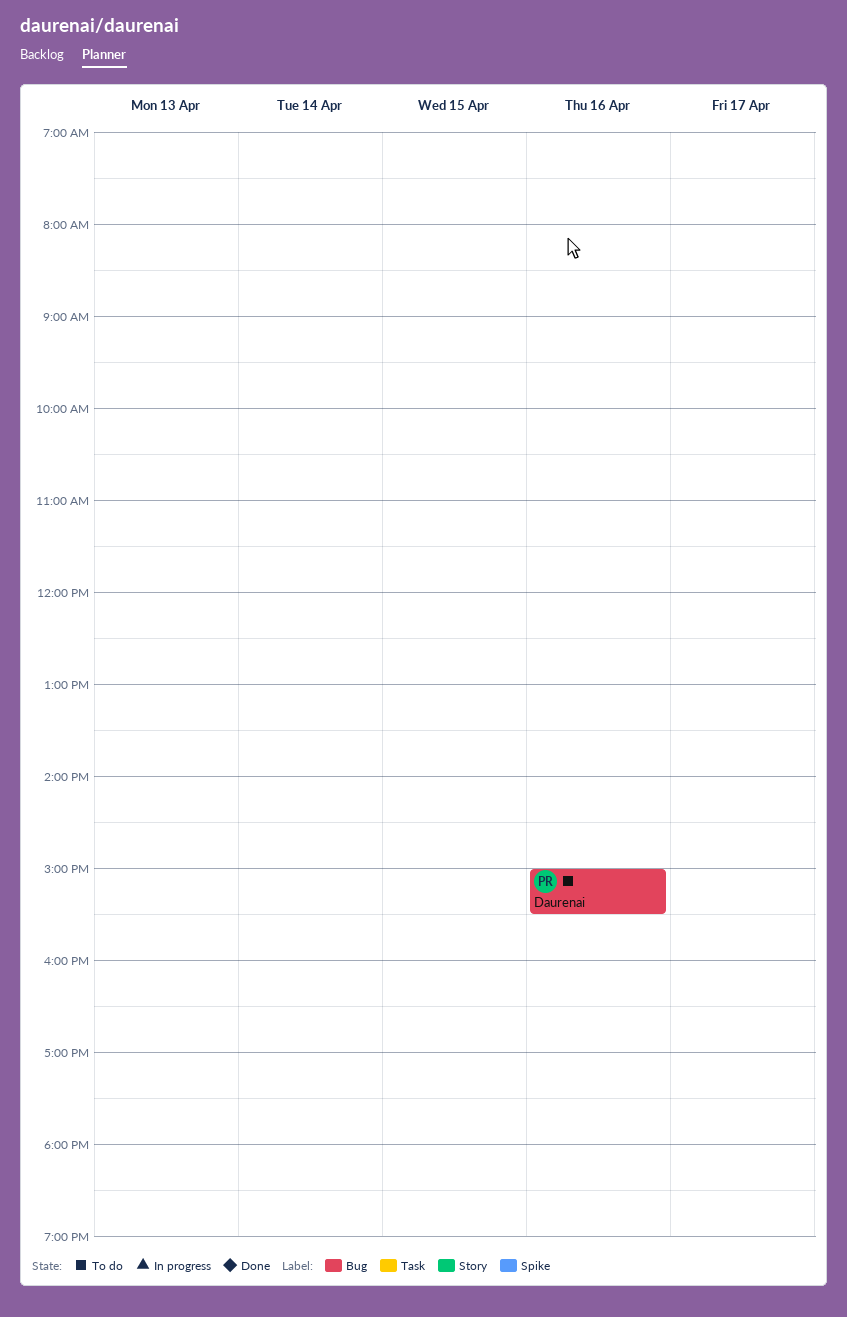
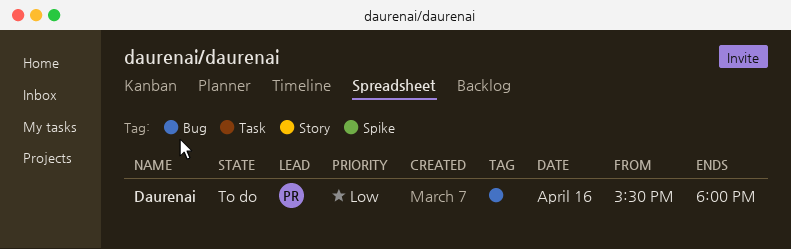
Daurenai, begins: 15:00 -> 15:30
Daurenai, ends: 15:30 -> 18:00

